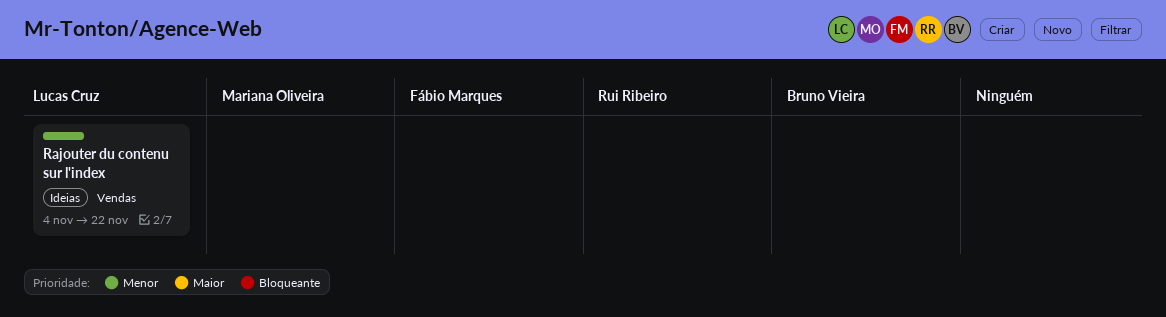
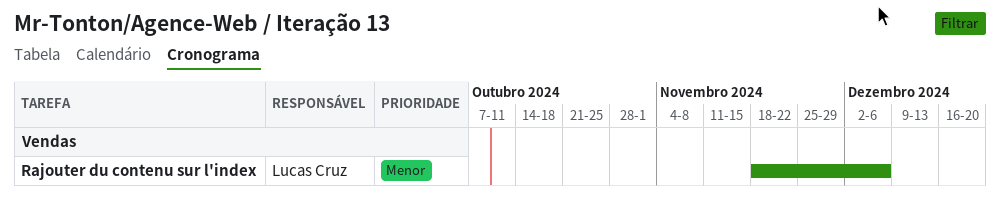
Rajouter du contenu sur l'index, start: Nov 4 -> Nov 18
Rajouter du contenu sur l'index, due: Nov 22 -> Dec 6

